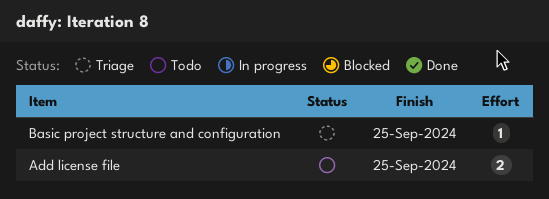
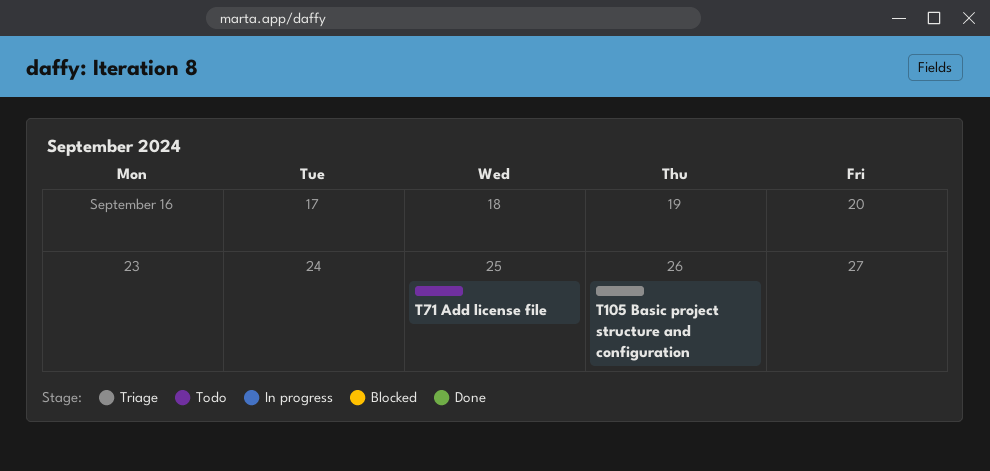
Basic project structure and configuration, due: Sep 25 -> Sep 26

